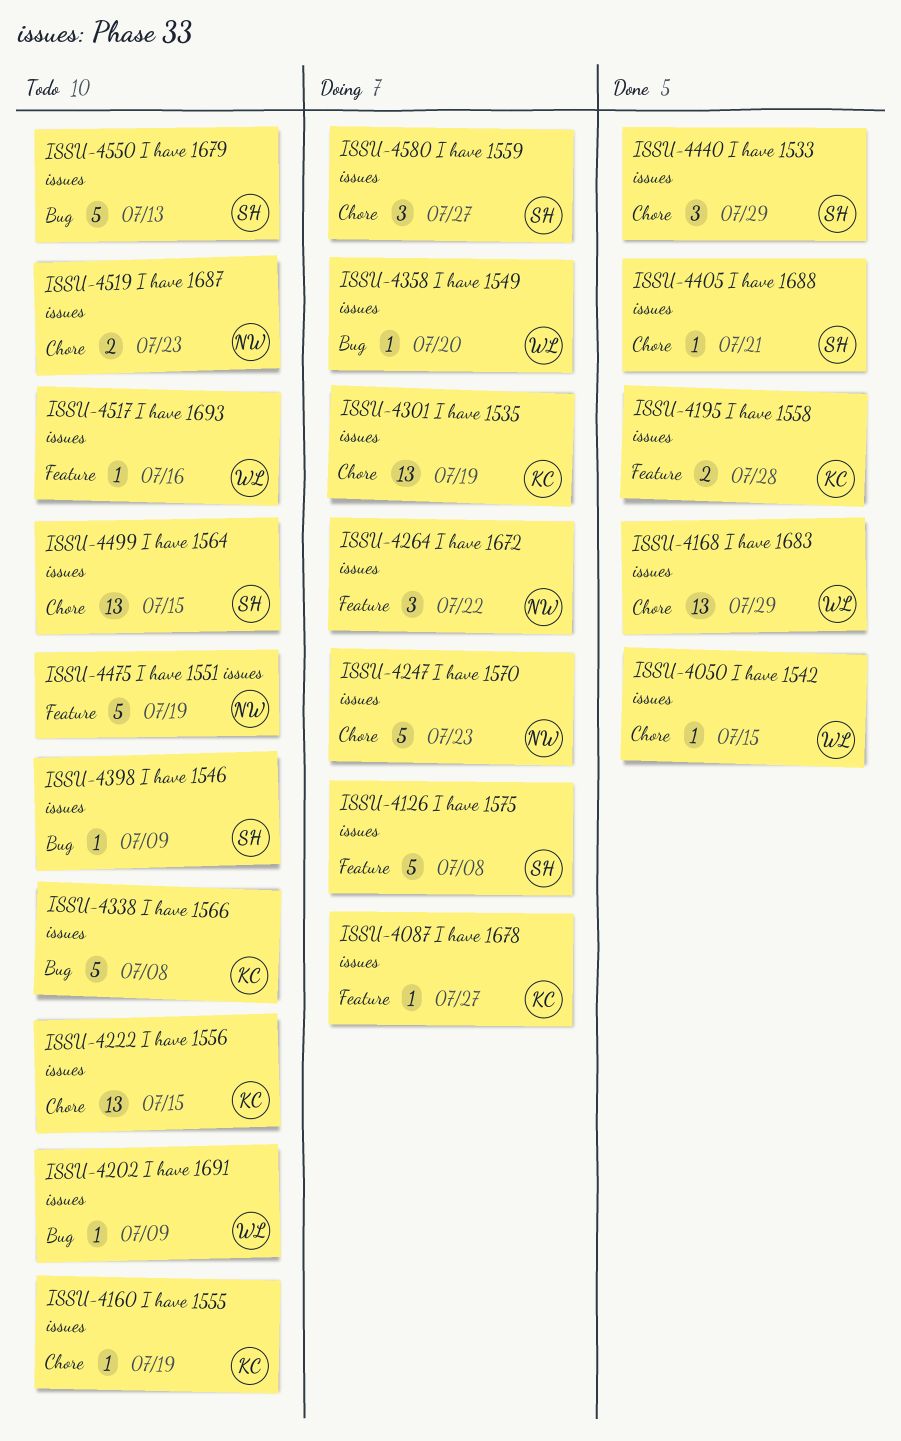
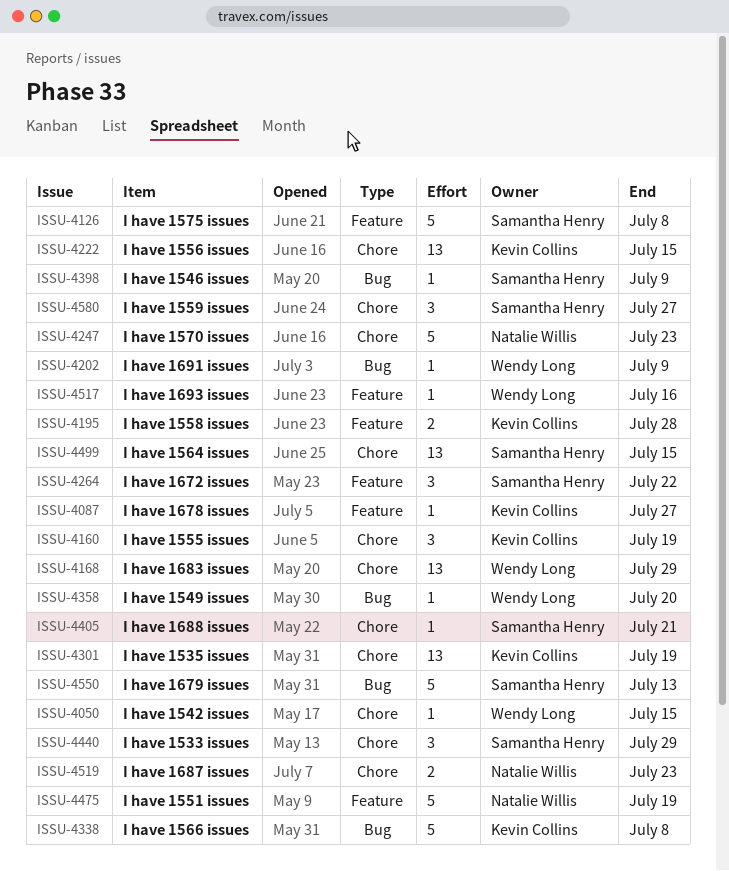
ISSU-4160, estimate: 1 -> 3
ISSU-4264, owner: Natalie Willis -> Samantha Henry

